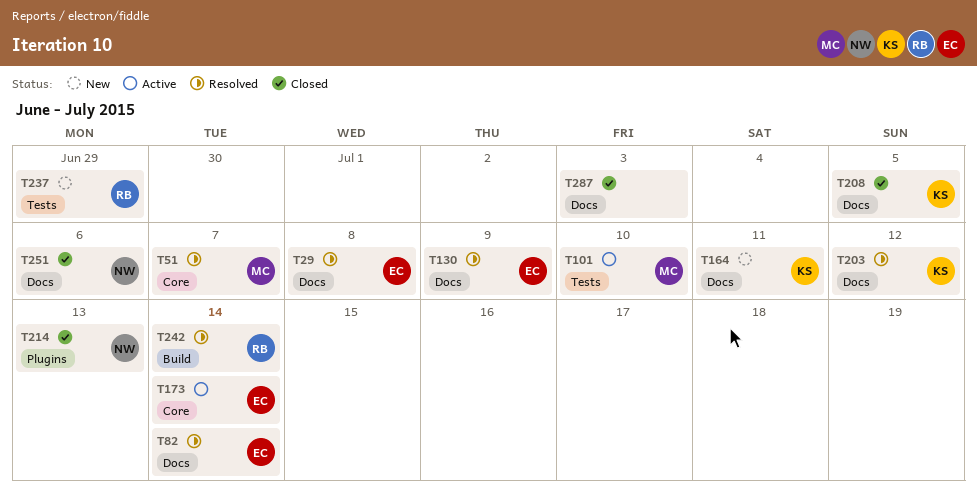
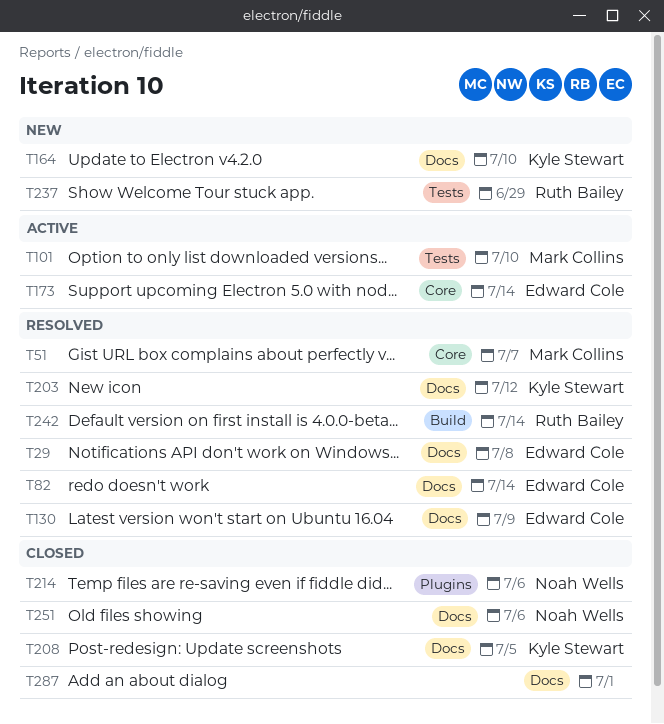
T164, due: Jul 11 -> Jul 10
T214, due: Jul 13 -> Jul 6
T287, due: Jul 3 -> Jul 1

